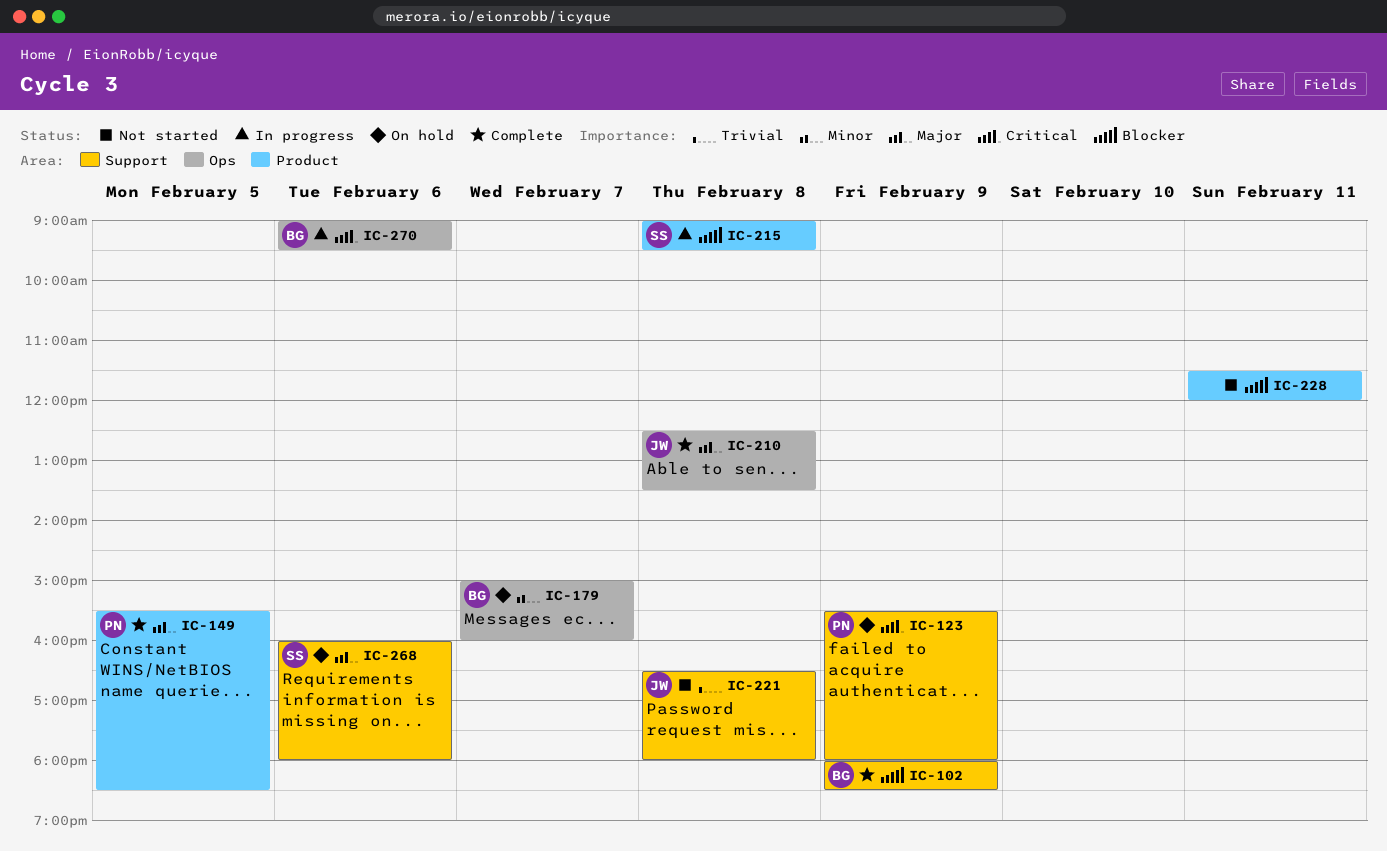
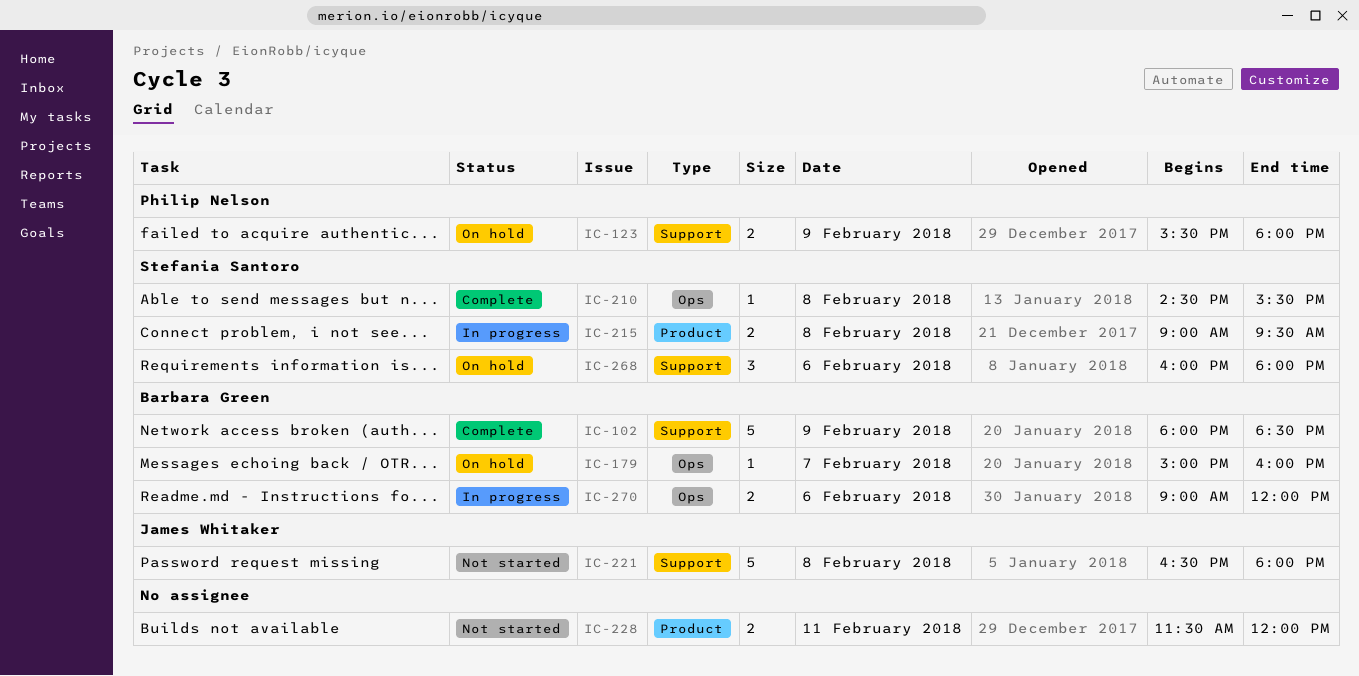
IC-149: present -> none
IC-210, owner: James Whitaker -> Stefania Santoro
IC-210, begins: 12:30 -> 14:30
IC-210, ends: 13:30 -> 15:30
IC-270, ends: 09:30 -> 12:00

